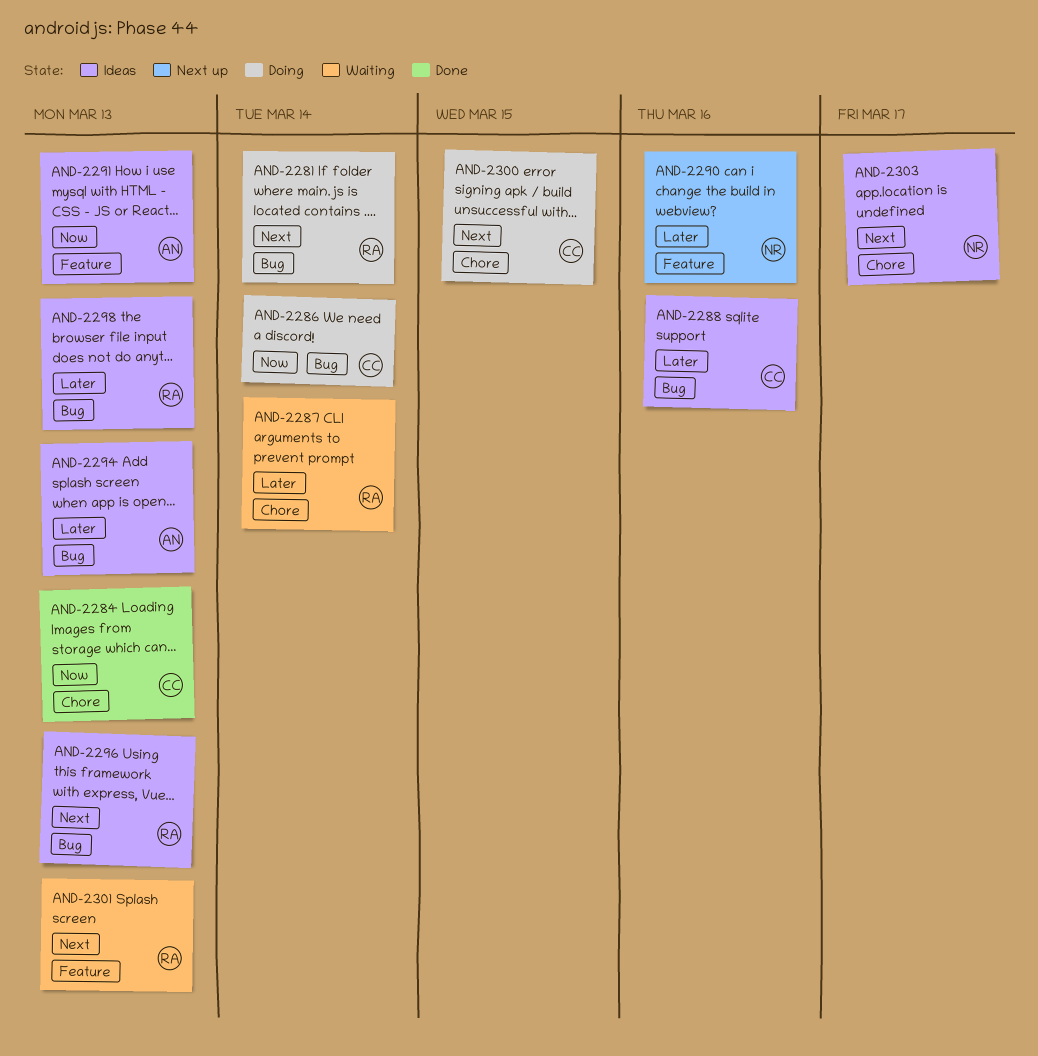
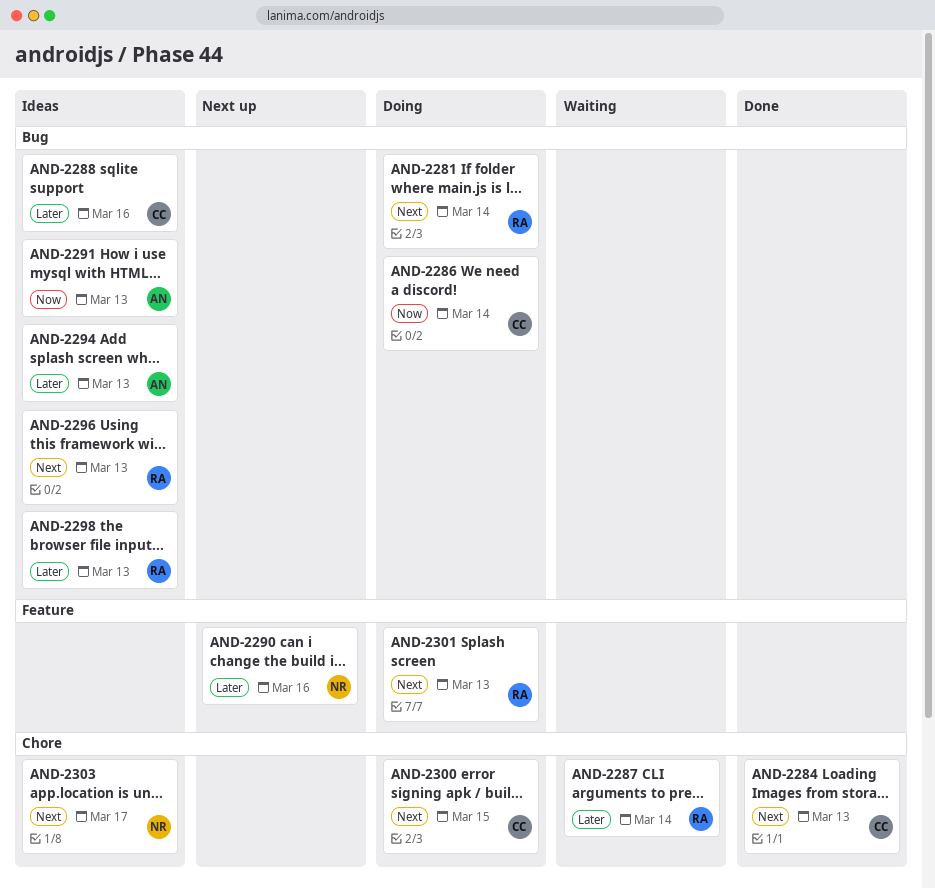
AND-2284, priority: Now -> Next
AND-2291, label: Feature -> Bug
AND-2301, status: Waiting -> Doing

